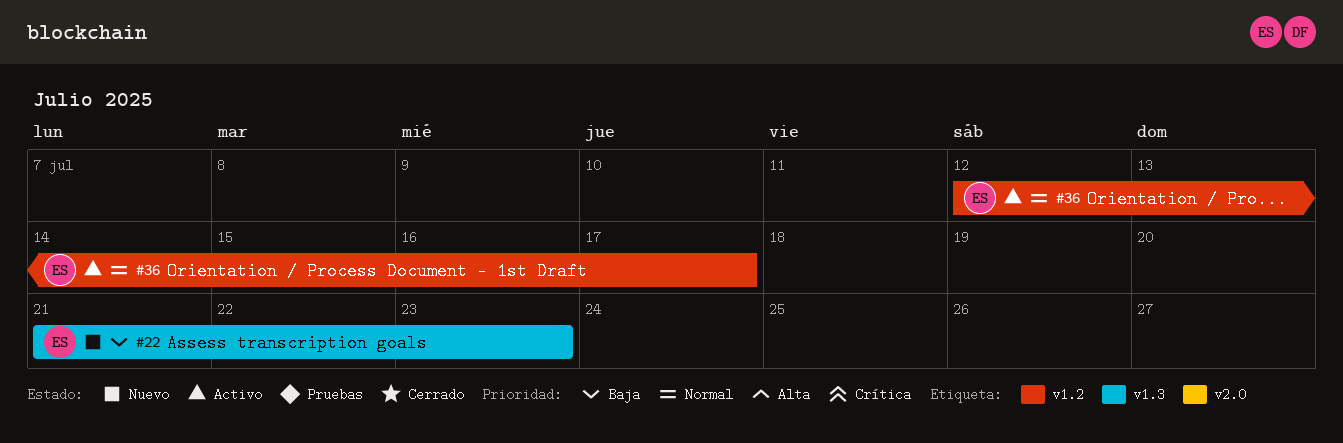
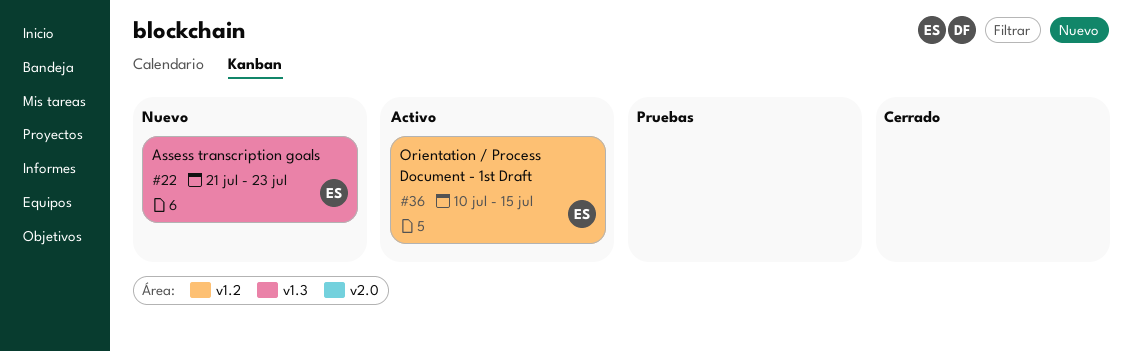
#36, start: Jul 12 -> Jul 10
#36, due: Jul 17 -> Jul 15

